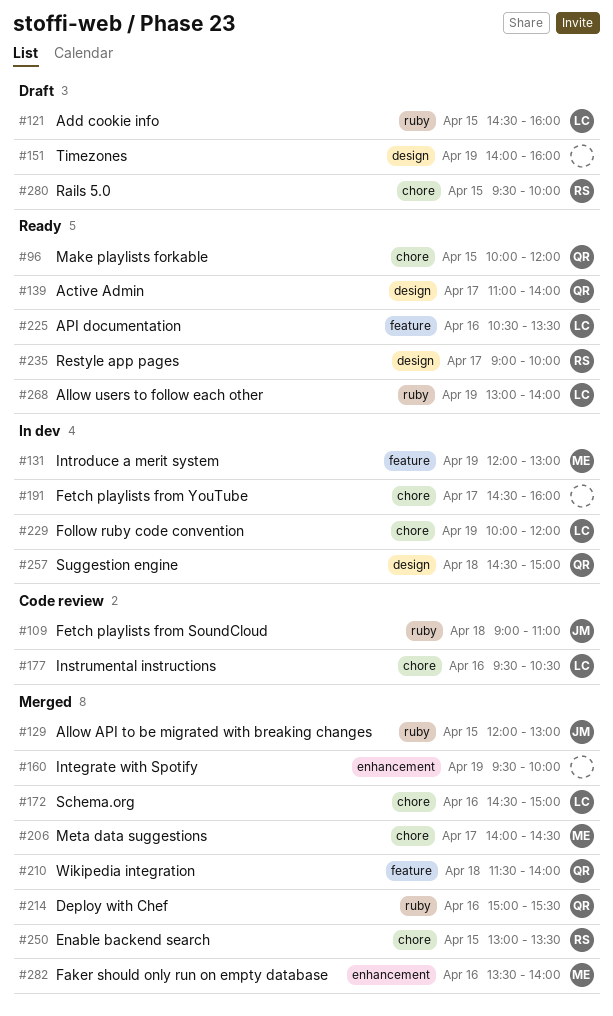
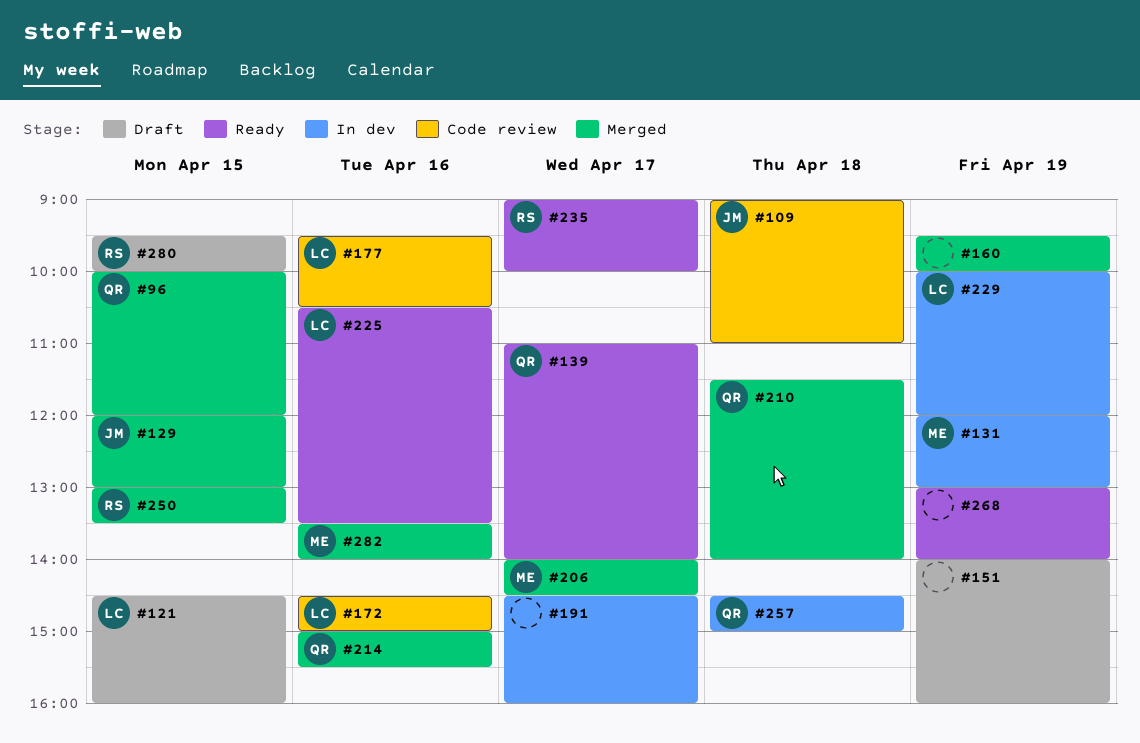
#96, status: Ready -> Merged
#172, status: Merged -> Code review
#268, owner: LC -> none

